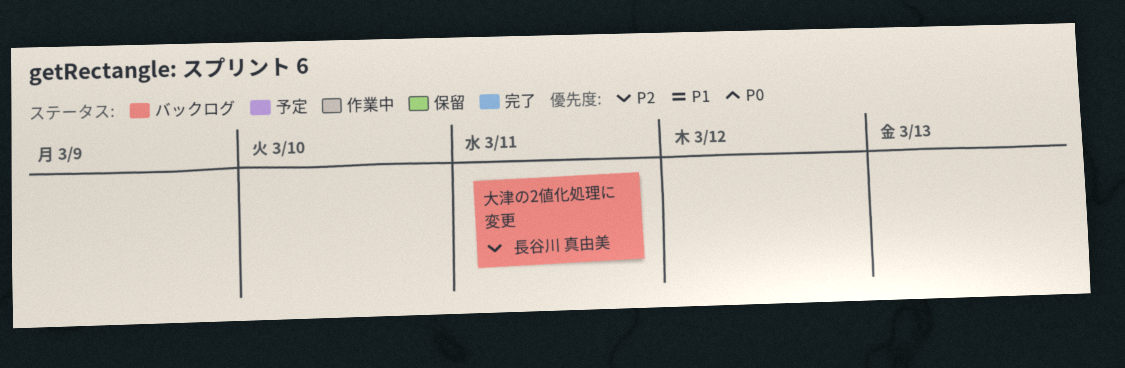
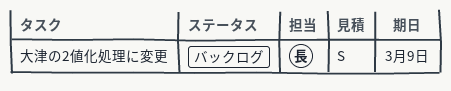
大津の2値化処理に変更, due: Mar 11 -> Mar 9

